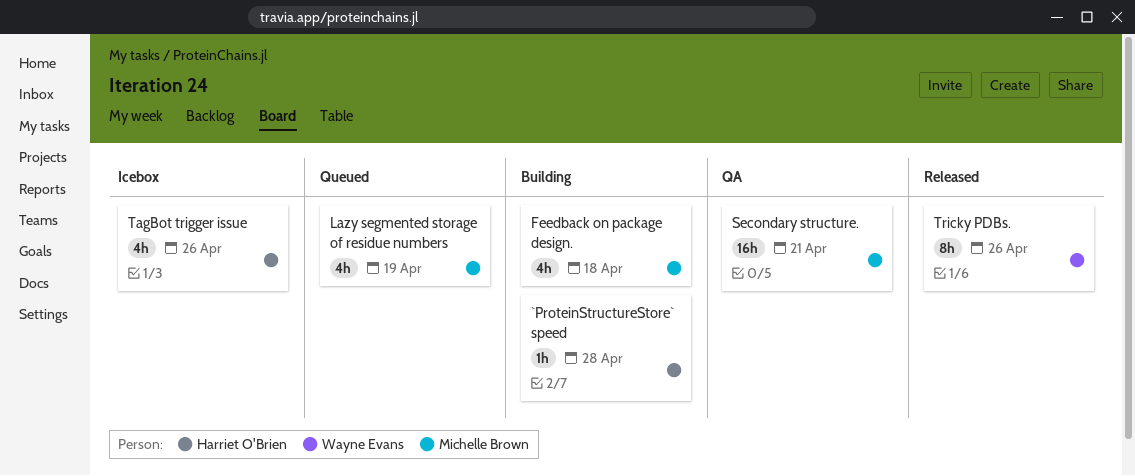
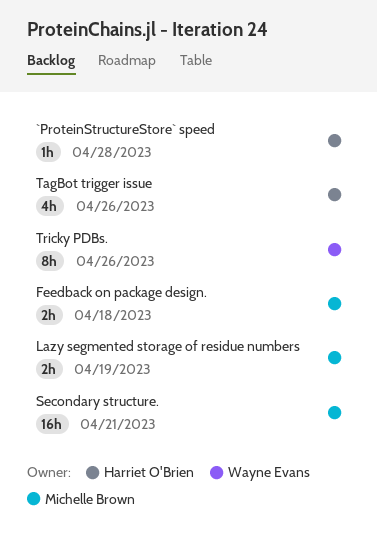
Feedback on package design., estimate: 4h -> 2h
Lazy segmented storage of residue numbers, estimate: 4h -> 2h

